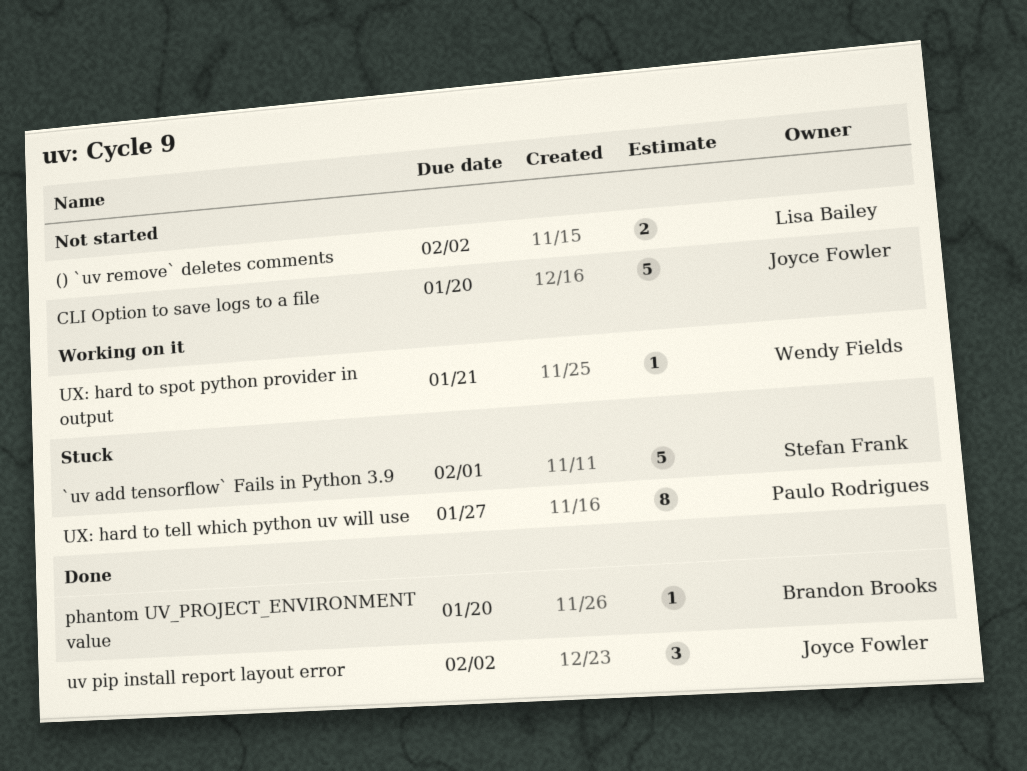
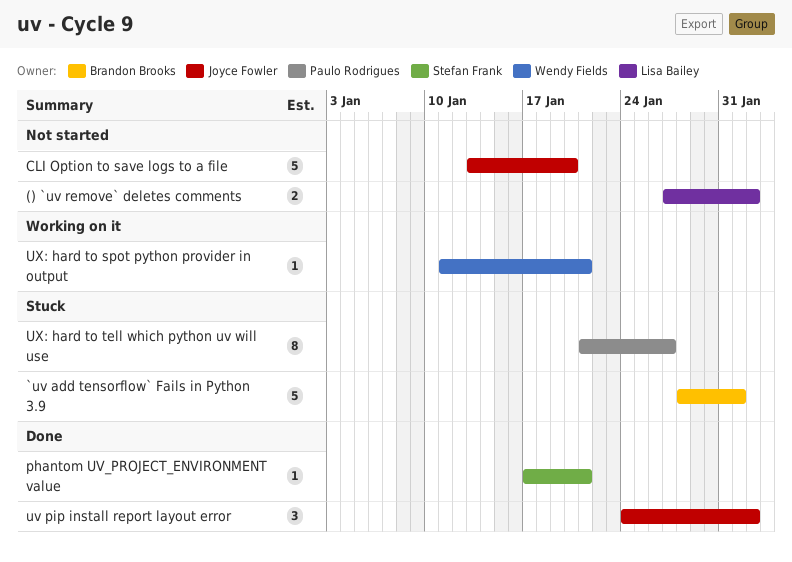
`uv add tensorflow` Fails in Python 3.9, owner: Stefan Frank -> Brandon Brooks
phantom UV_PROJECT_ENVIRONMENT value, owner: Brandon Brooks -> Stefan Frank
phantom UV_PROJECT_ENVIRONMENT value, due: Jan 20 -> Jan 21

